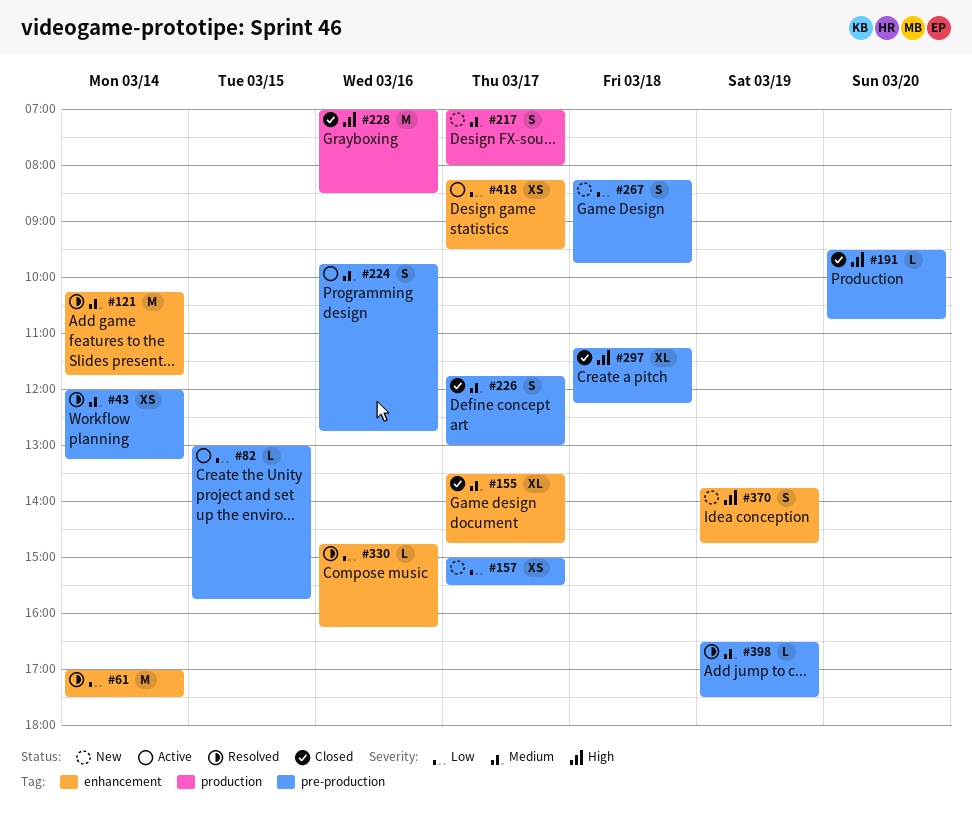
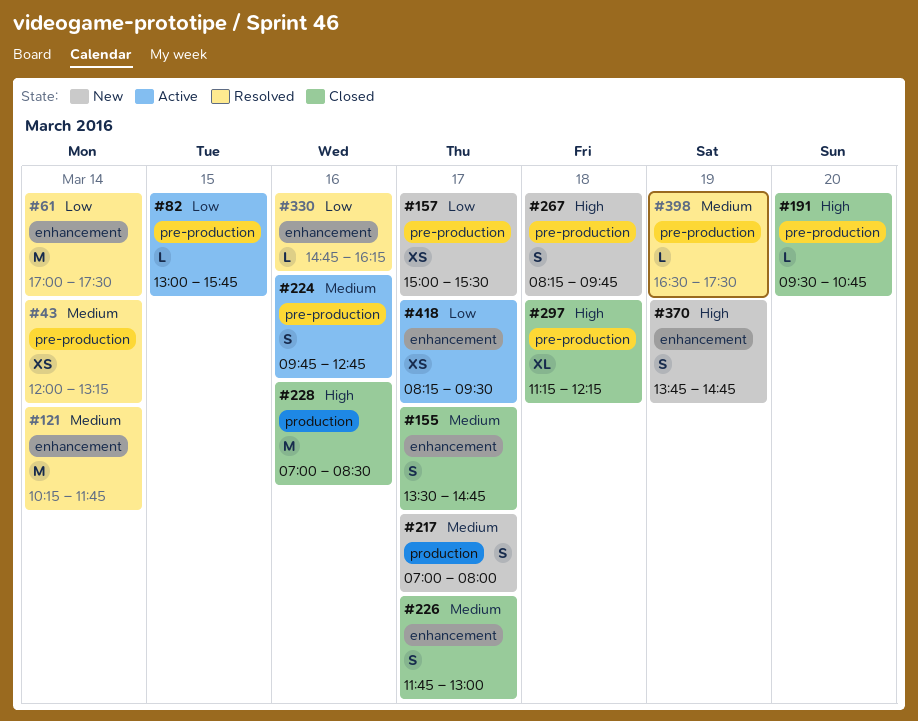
#155, estimate: XL -> S
#226, label: pre-production -> enhancement
#267, priority: Low -> High

